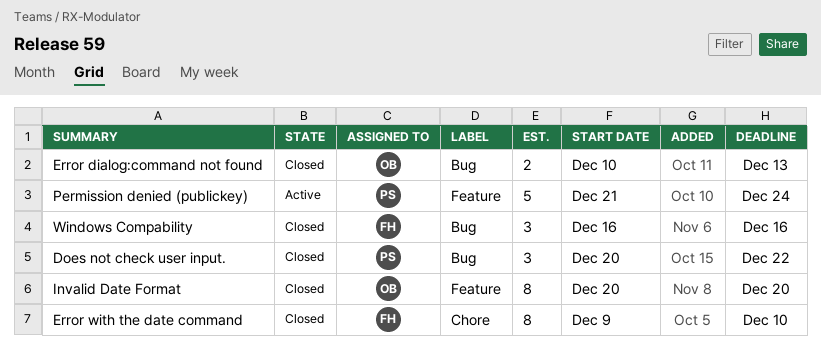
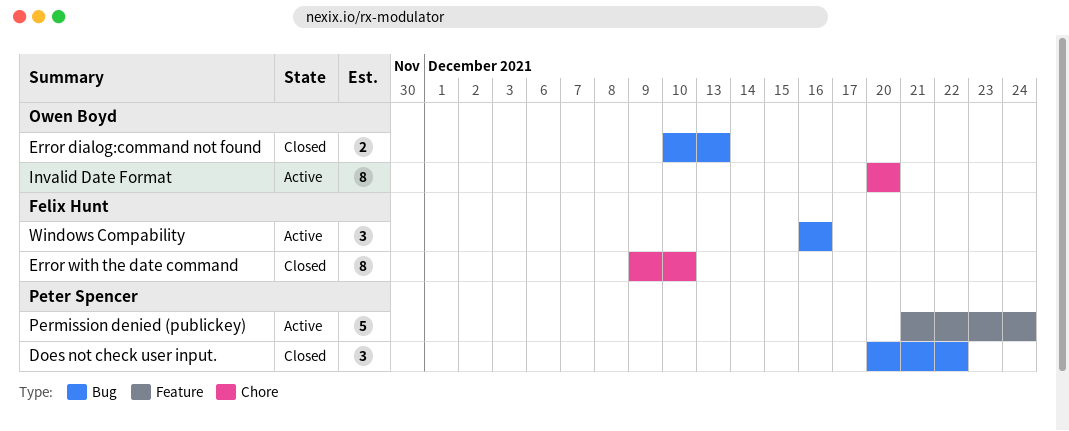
Invalid Date Format, status: Closed -> Active
Invalid Date Format, label: Feature -> Chore
Windows Compability, status: Closed -> Active

